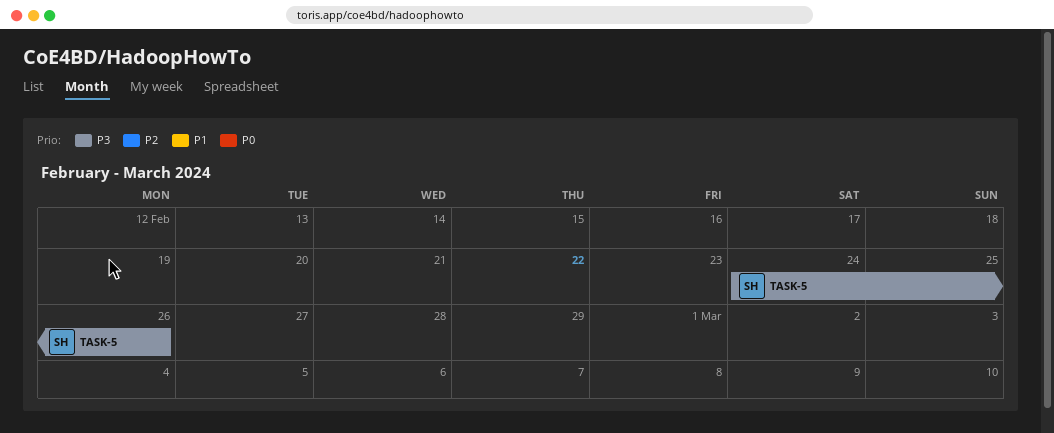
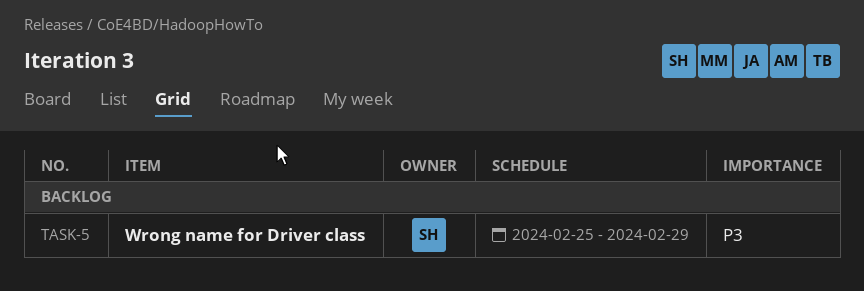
TASK-5, start: Feb 24 -> Feb 25
TASK-5, due: Feb 26 -> Feb 29

